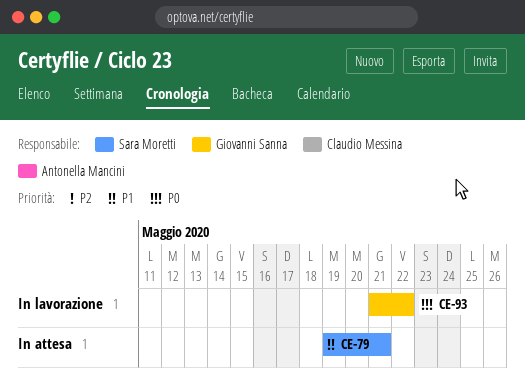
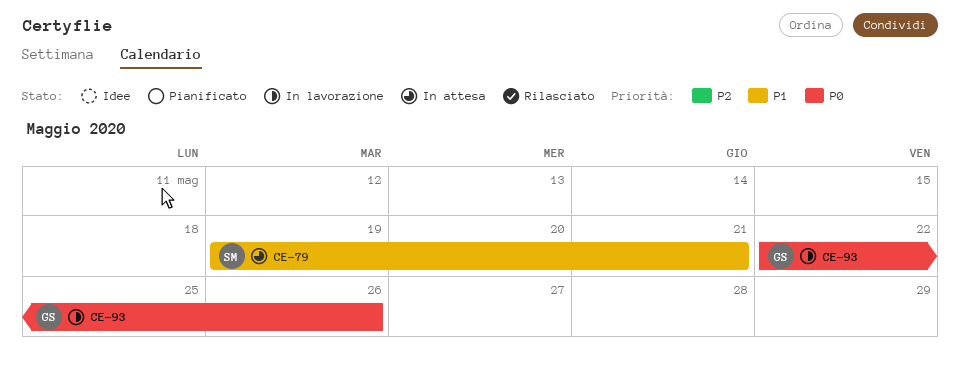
CE-93, start: May 21 -> May 22
CE-93, due: May 22 -> May 26

